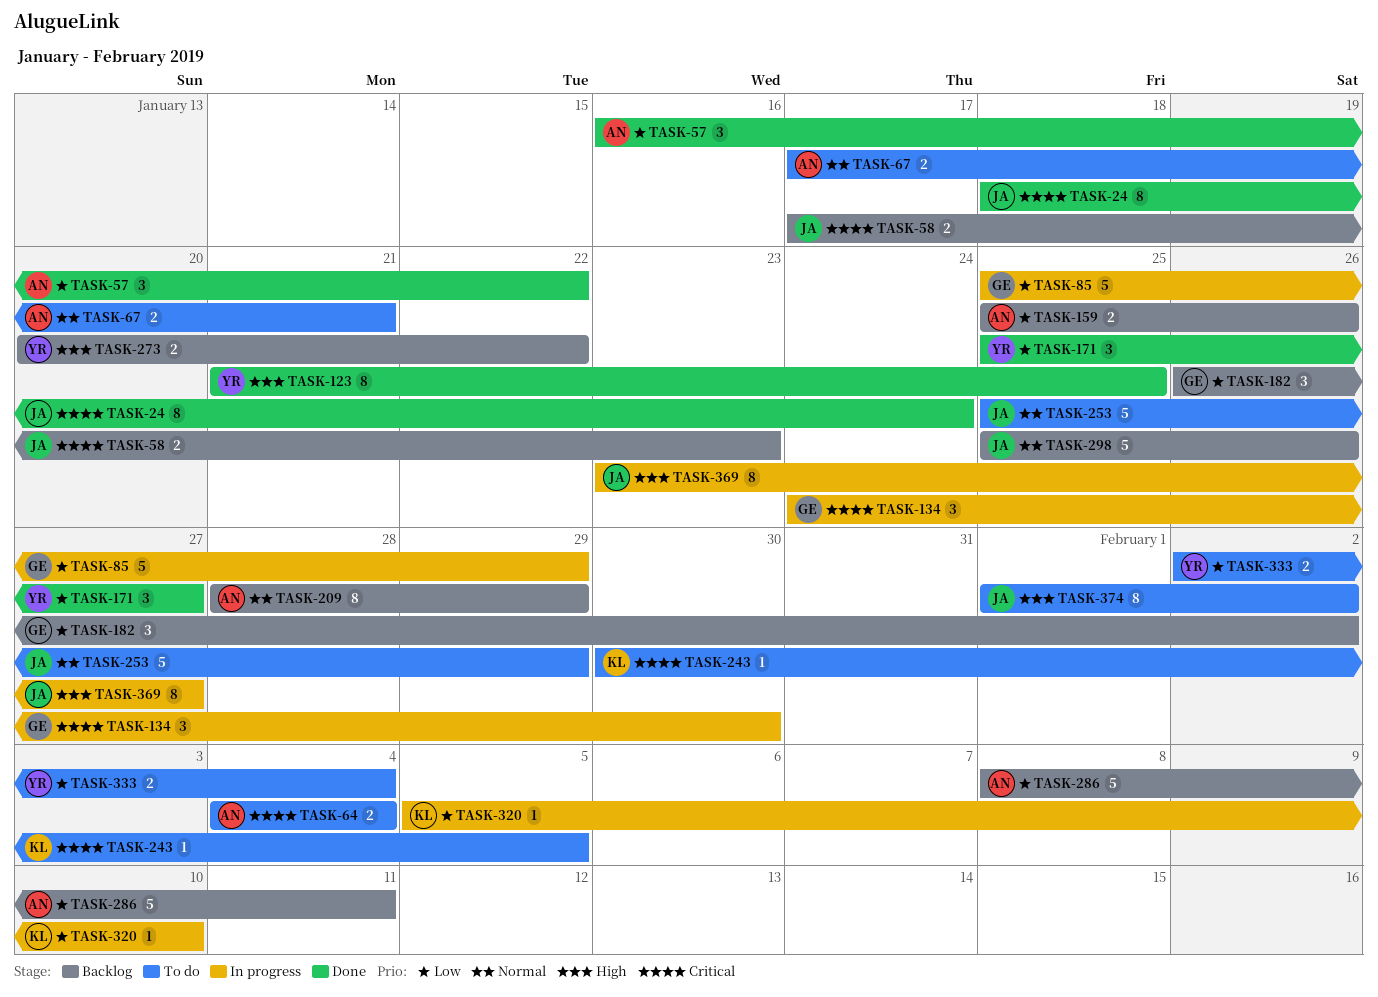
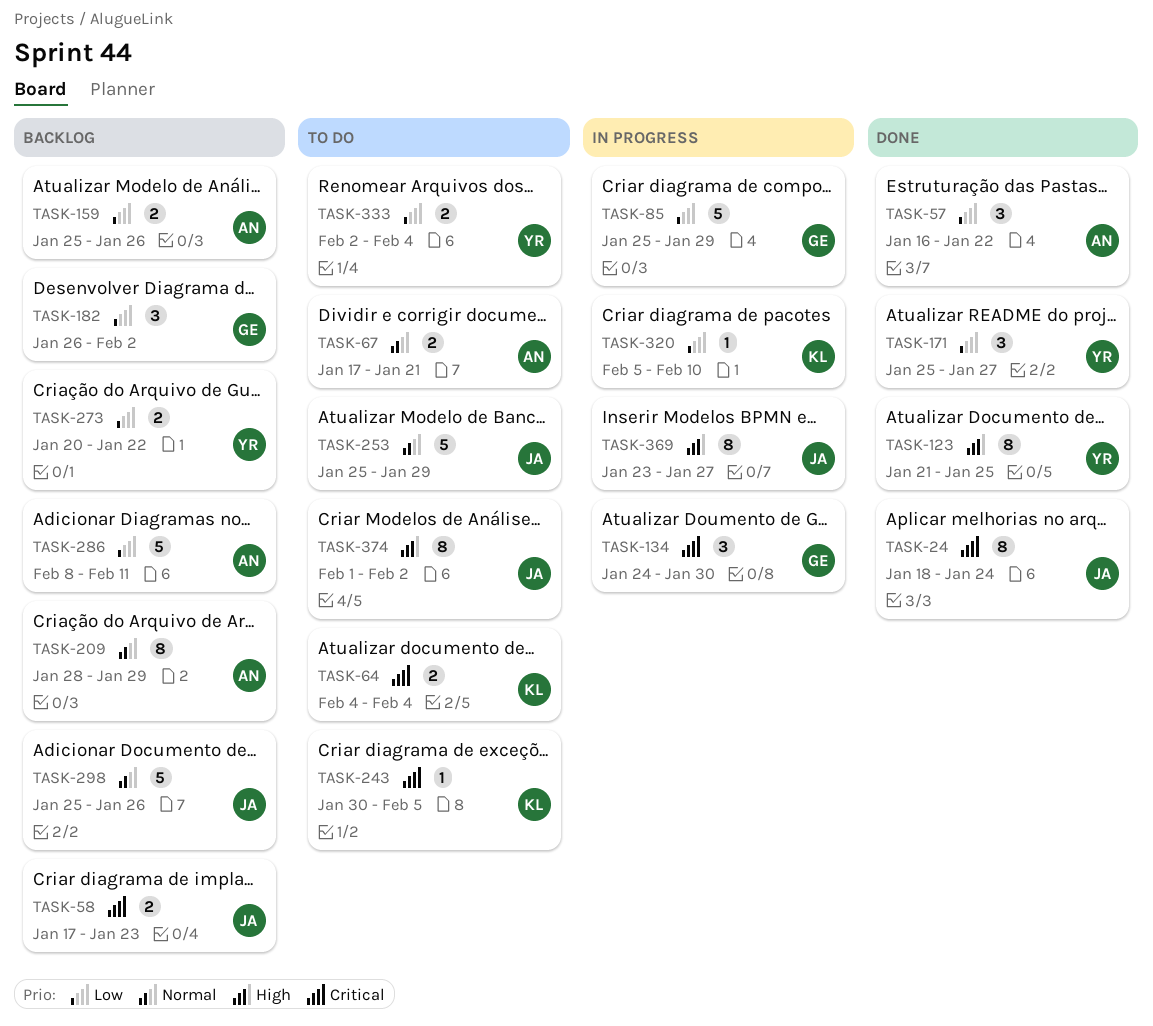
TASK-64, owner: AN -> KL
TASK-273, priority: High -> Low

